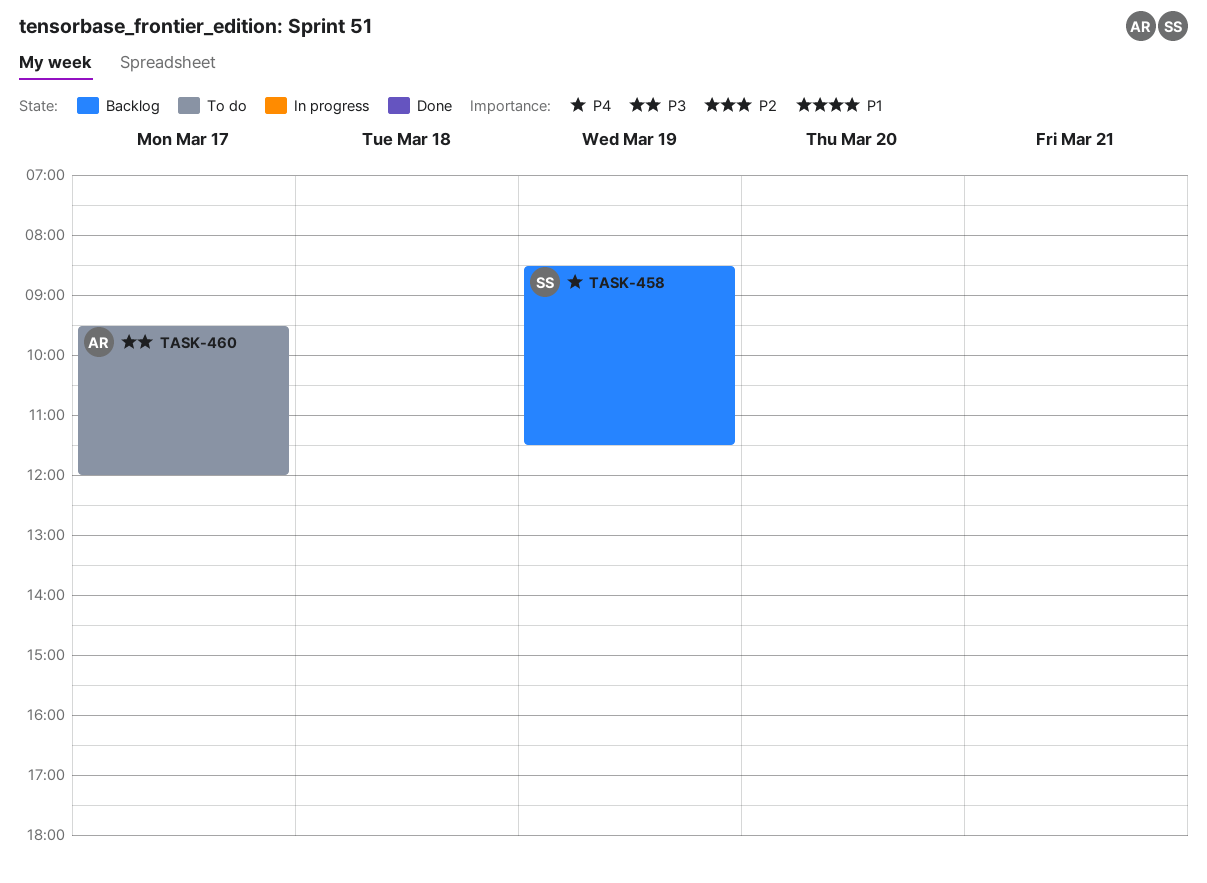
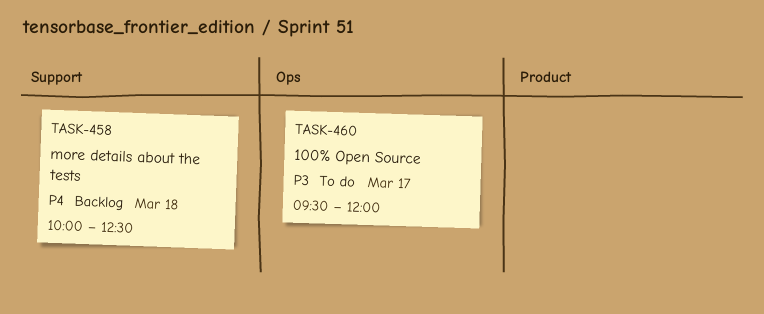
TASK-458, day: Mar 19 -> Mar 18
TASK-458, begins: 08:30 -> 10:00
TASK-458, ends: 11:30 -> 12:30

